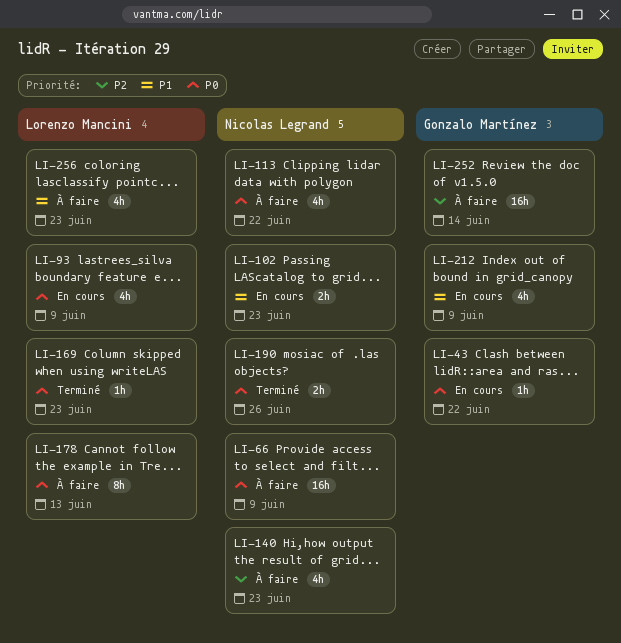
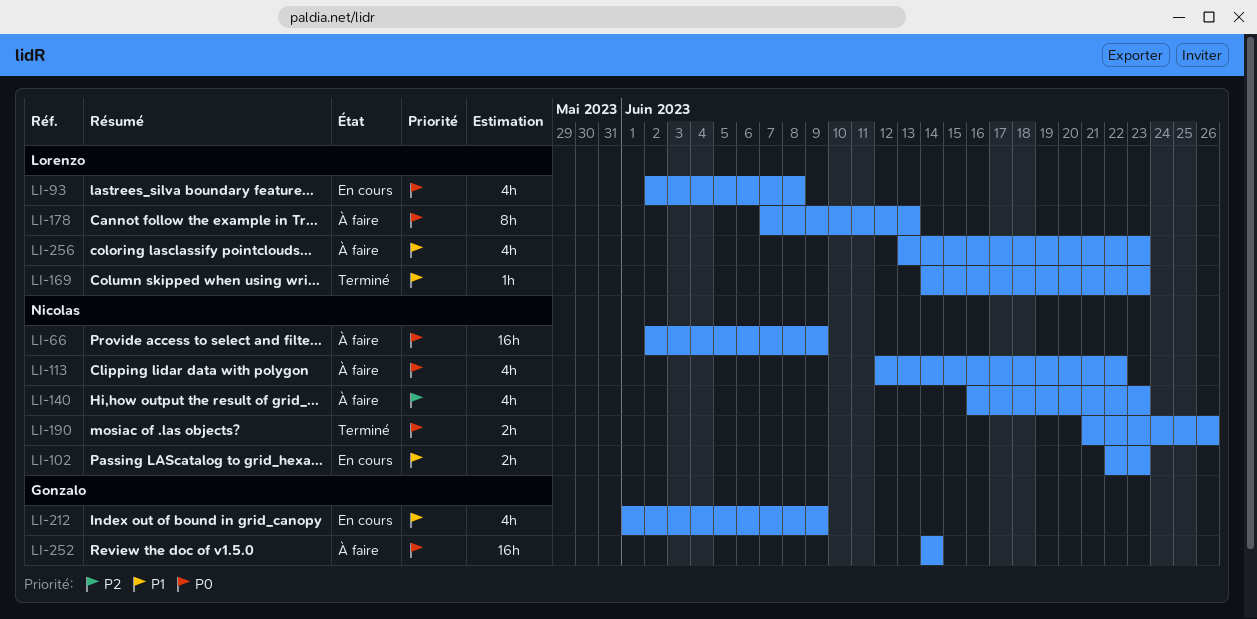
LI-43: present -> none
LI-93, due: Jun 9 -> Jun 8
LI-169, priority: P0 -> P1
LI-252, priority: P2 -> P0

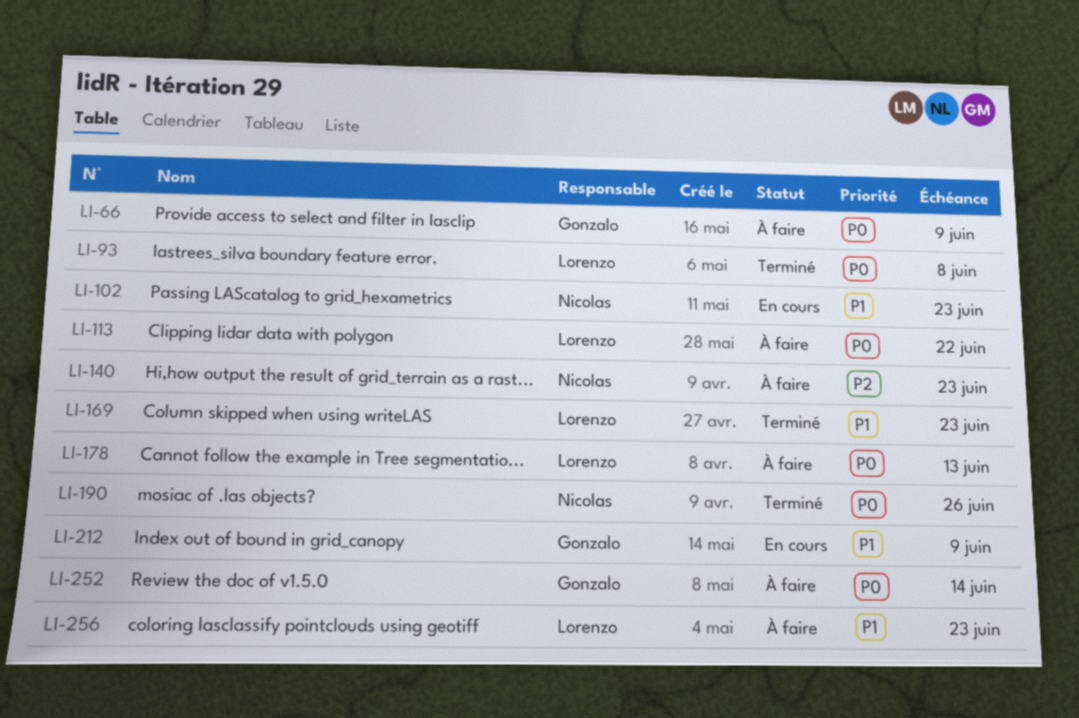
LI-66, owner: Nicolas -> Gonzalo
LI-93, status: En cours -> Terminé
LI-113, owner: Nicolas -> Lorenzo

